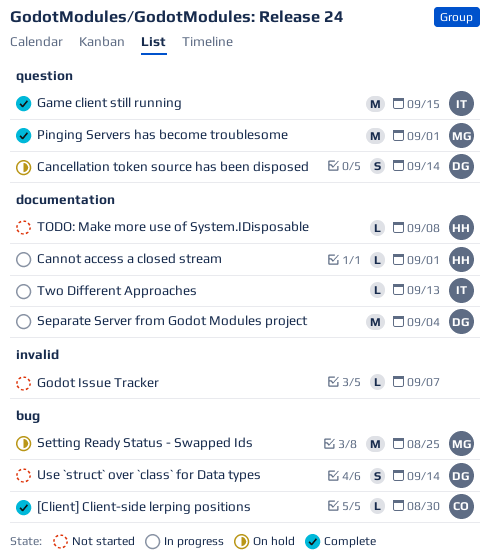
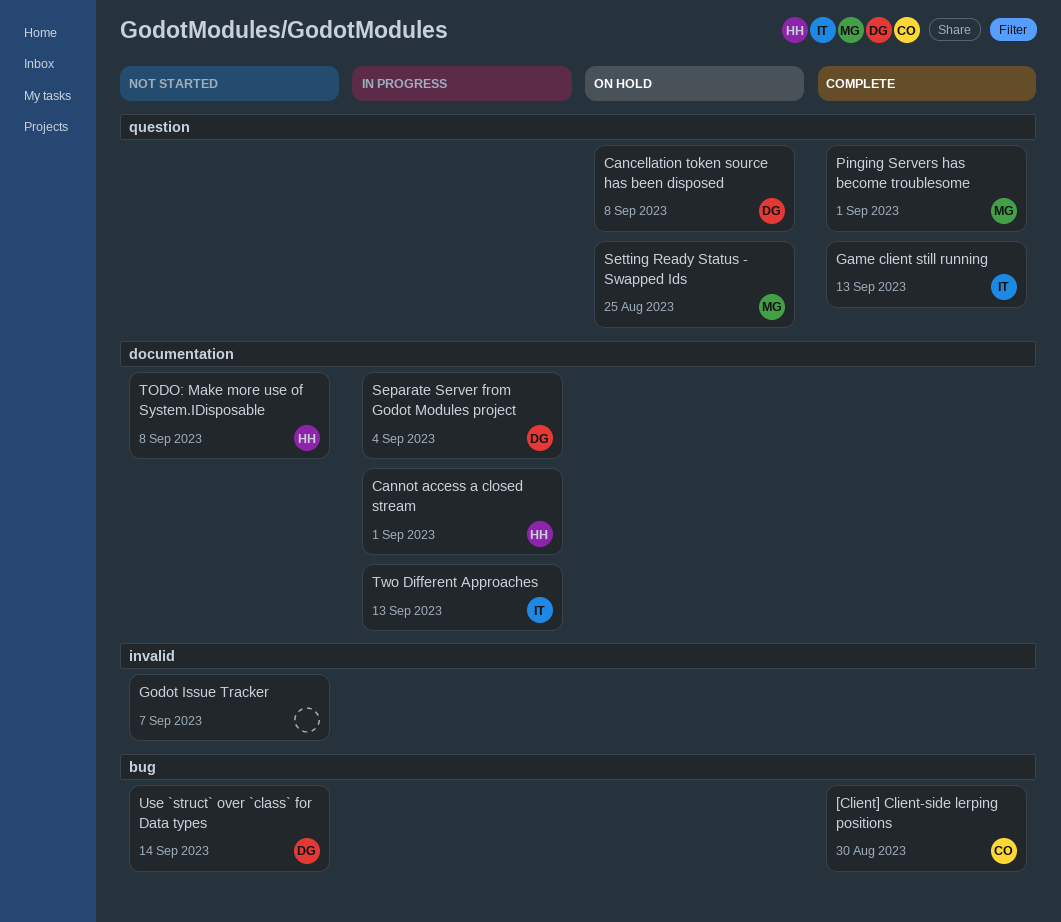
Cancellation token source has been disposed, due: Sep 14 -> Sep 8
Game client still running, due: Sep 15 -> Sep 13
Setting Ready Status - Swapped Ids, label: bug -> question

